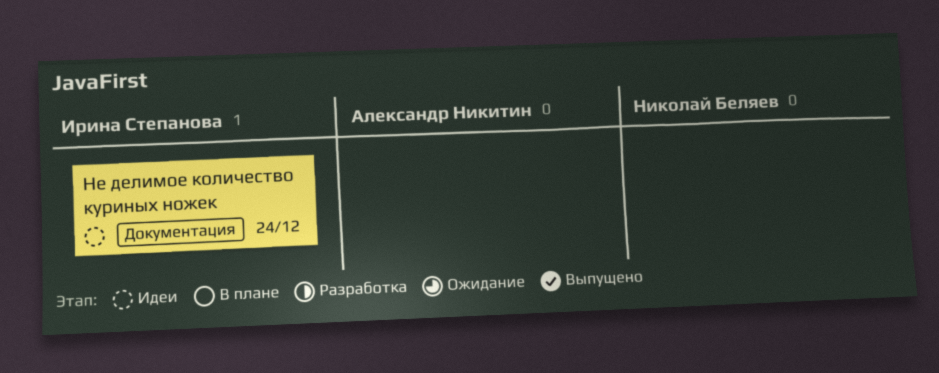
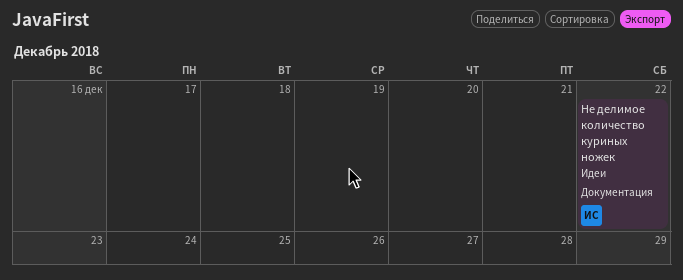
Не делимое количество куриных ножек, due: Dec 24 -> Dec 22

